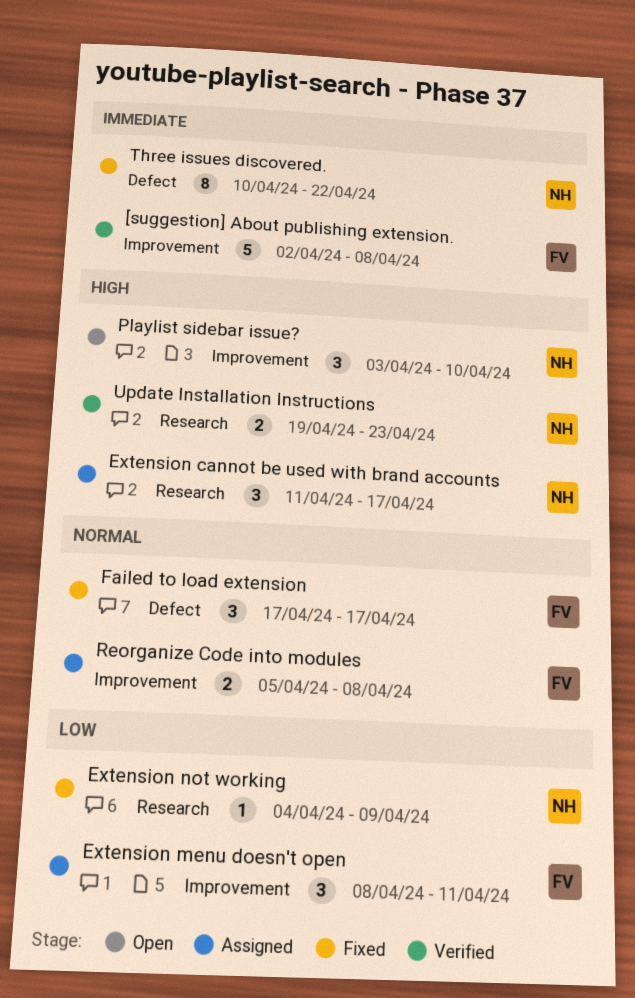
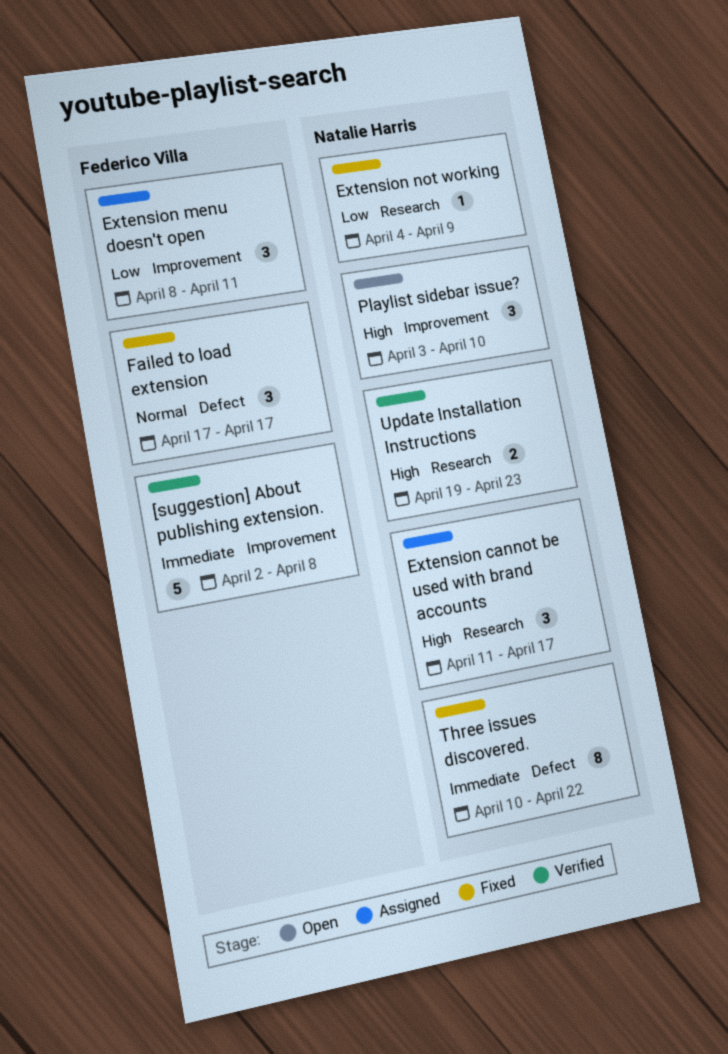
Reorganize Code into modules: present -> none

